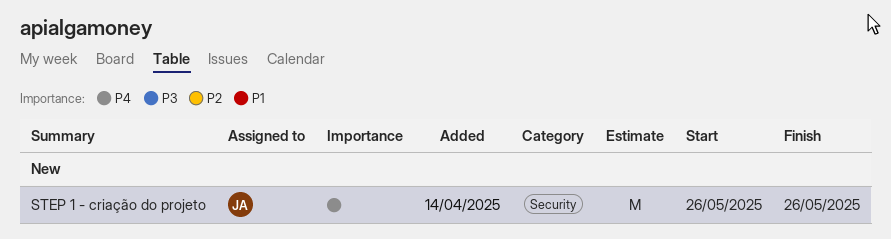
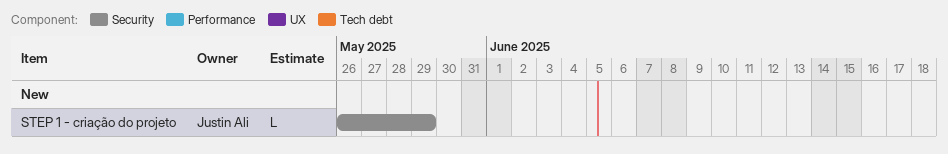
STEP 1 - criação do projeto, estimate: M -> L
STEP 1 - criação do projeto, due: May 26 -> May 29

